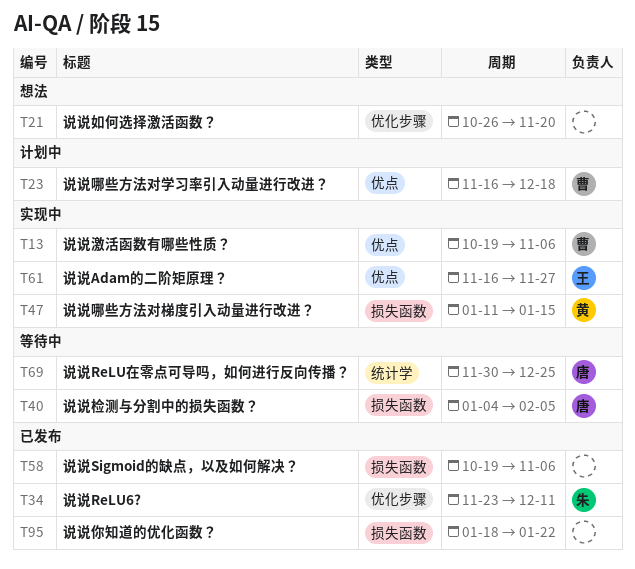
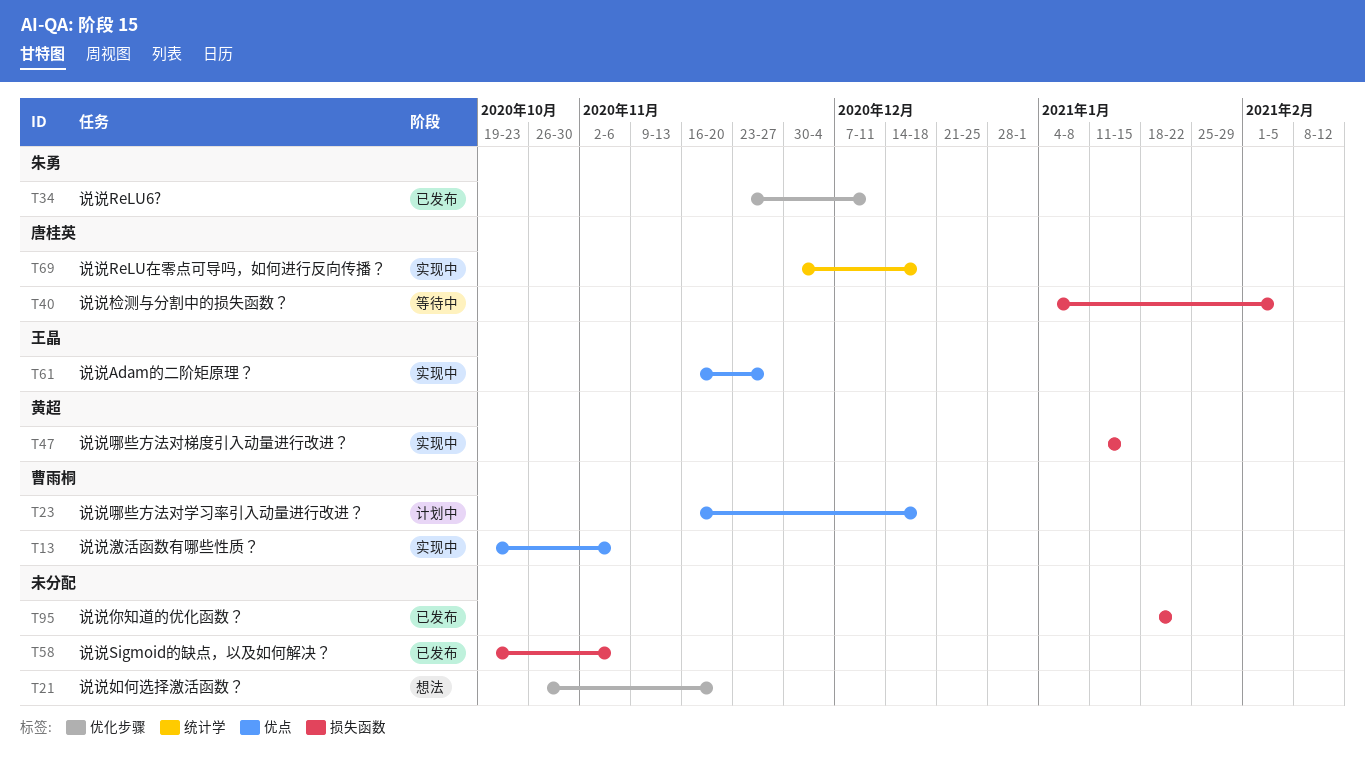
T69, status: 等待中 -> 实现中
T69, due: Dec 25 -> Dec 18

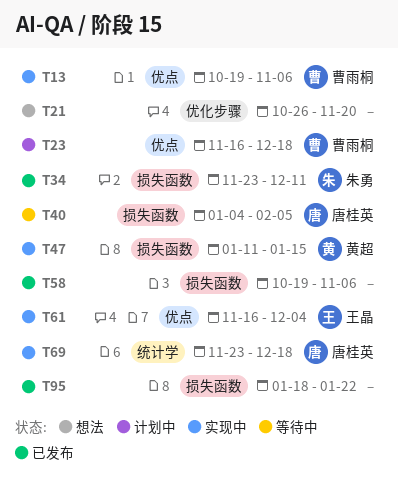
T34, label: 优化步骤 -> 损失函数
T61, due: Nov 27 -> Dec 4
T69, start: Nov 30 -> Nov 23

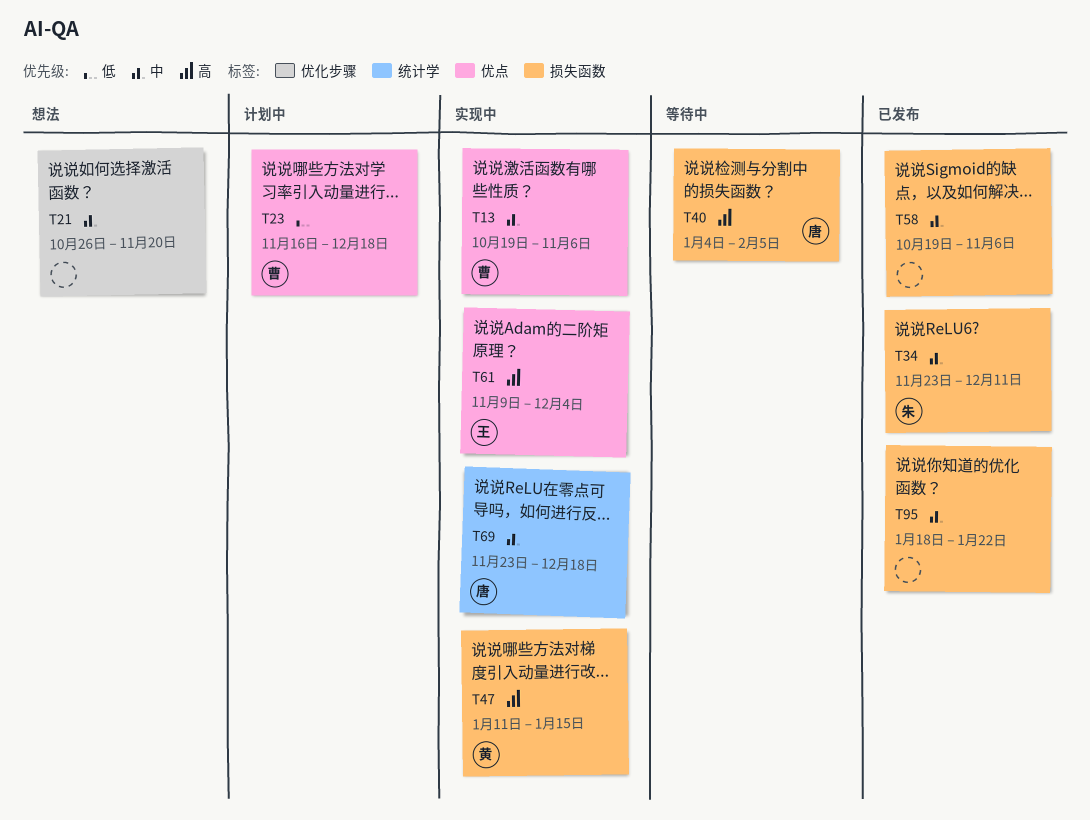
T61, start: Nov 16 -> Nov 9

